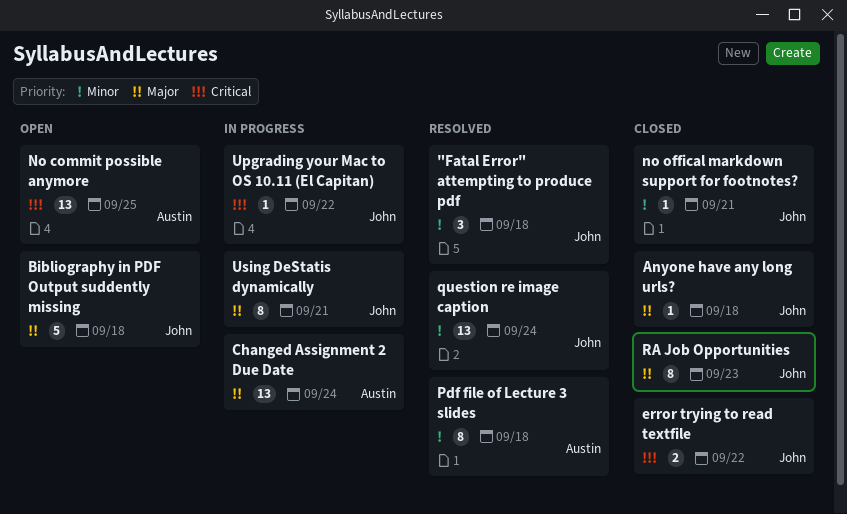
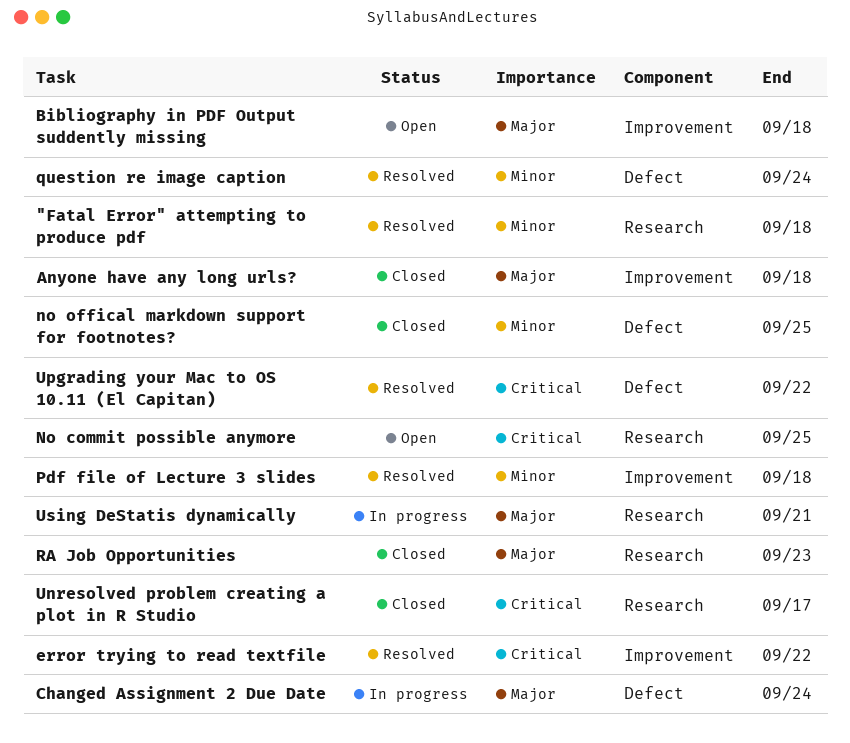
error trying to read textfile, status: Closed -> Resolved
no offical markdown support for footnotes?, due: Sep 21 -> Sep 25
Unresolved problem creating a plot in R Studio: none -> present
Upgrading your Mac to OS 10.11 (El Capitan), status: In progress -> Resolved

